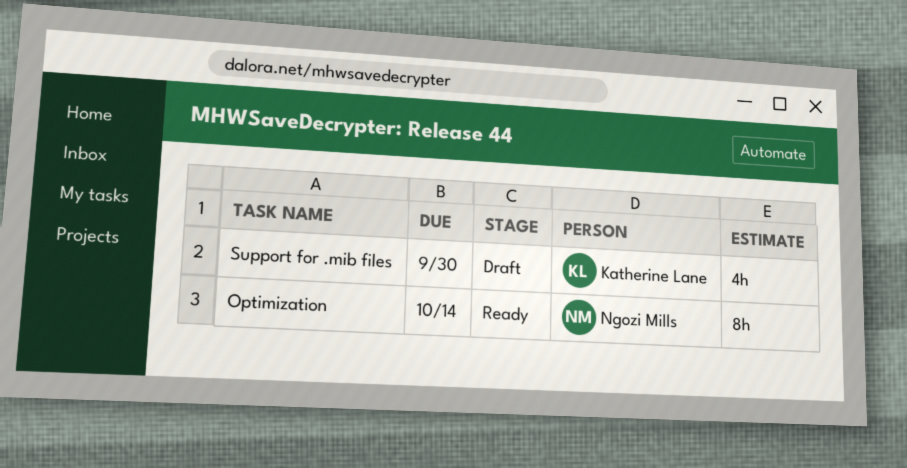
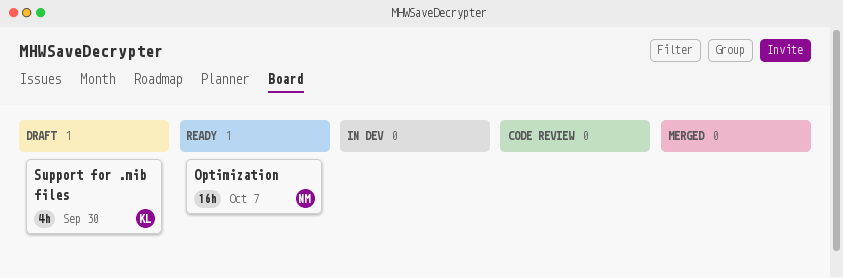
Optimization, estimate: 8h -> 16h
Optimization, due: Oct 14 -> Oct 7

